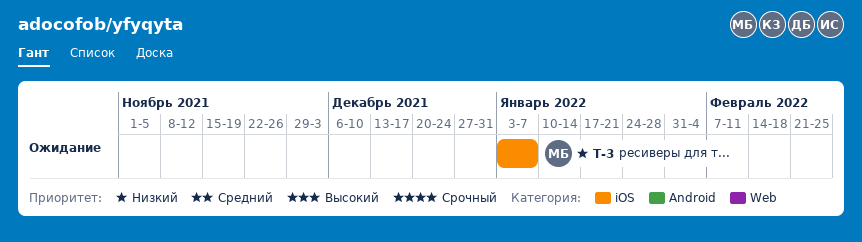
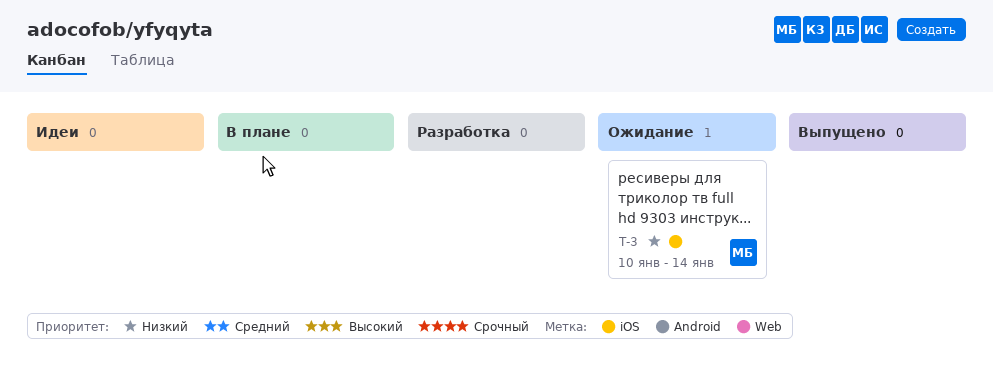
T-3, start: Jan 3 -> Jan 10
T-3, due: Jan 7 -> Jan 14

